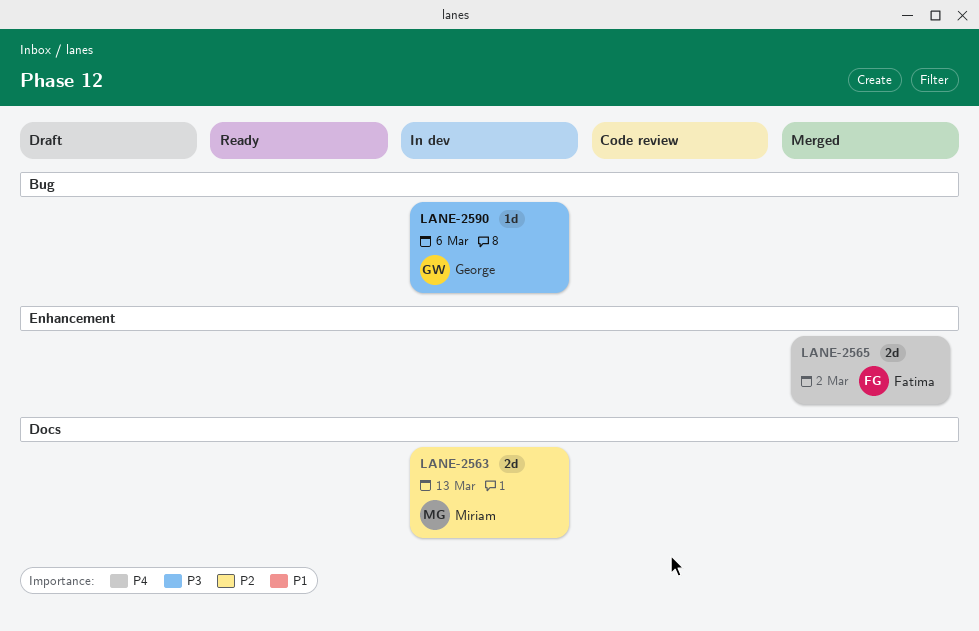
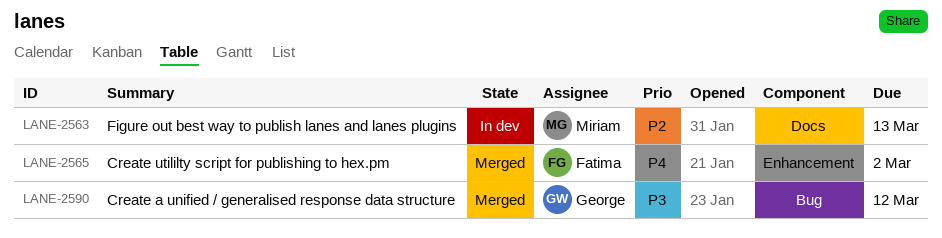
LANE-2590, status: In dev -> Merged
LANE-2590, due: Mar 6 -> Mar 12

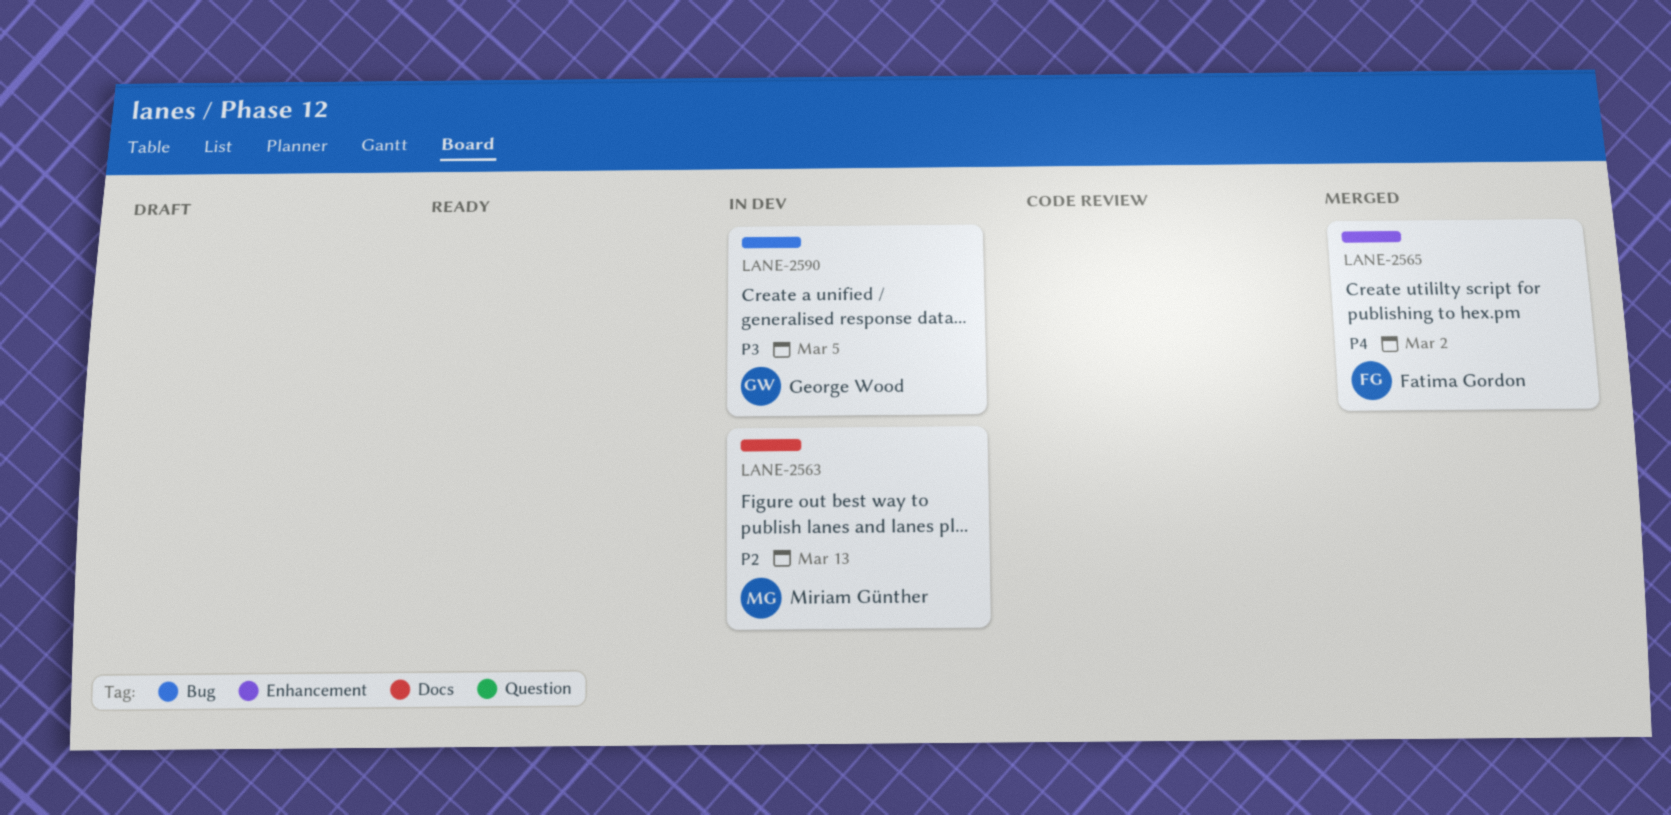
LANE-2590, status: Merged -> In dev
LANE-2590, due: Mar 12 -> Mar 5

